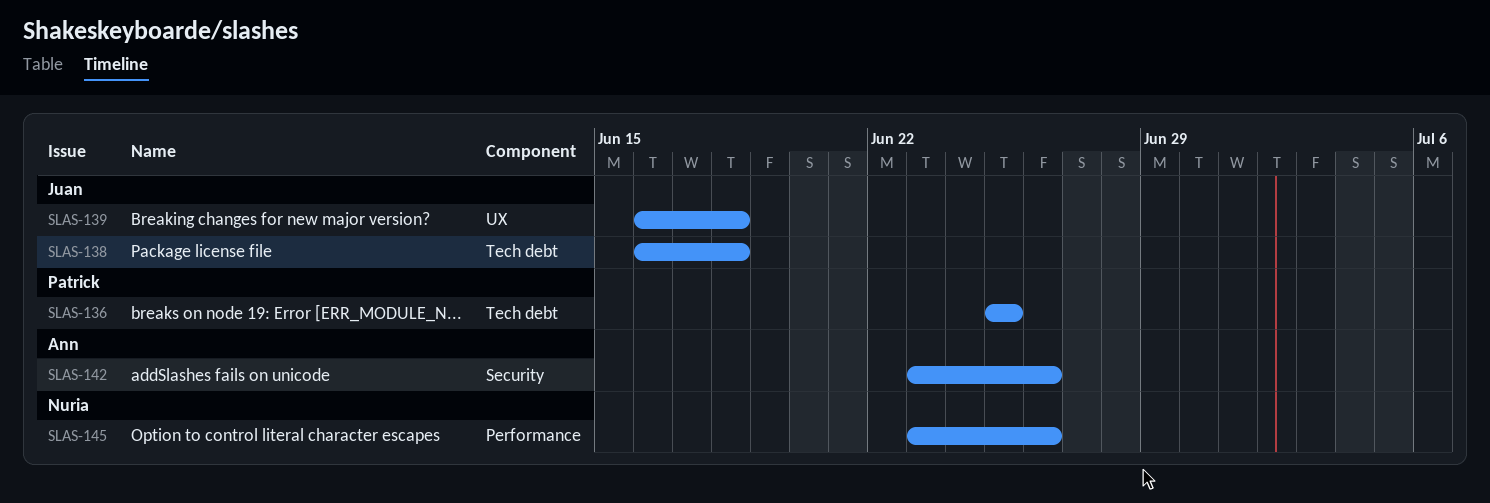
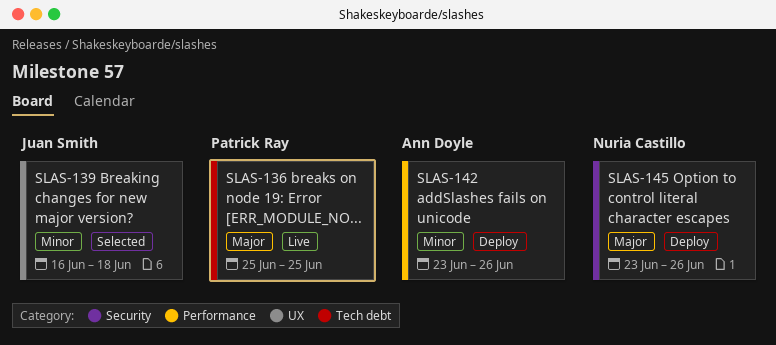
SLAS-138: present -> none
SLAS-142, label: Security -> Performance
SLAS-145, label: Performance -> Security

